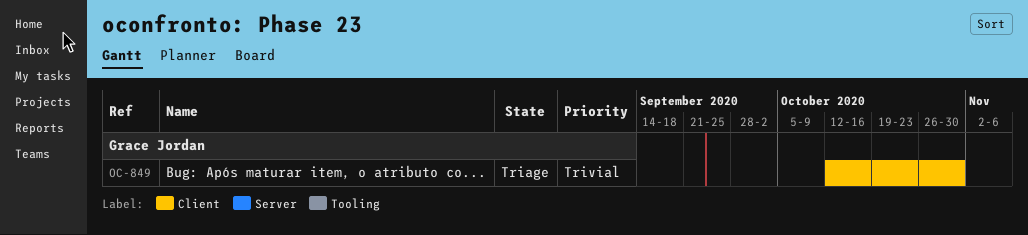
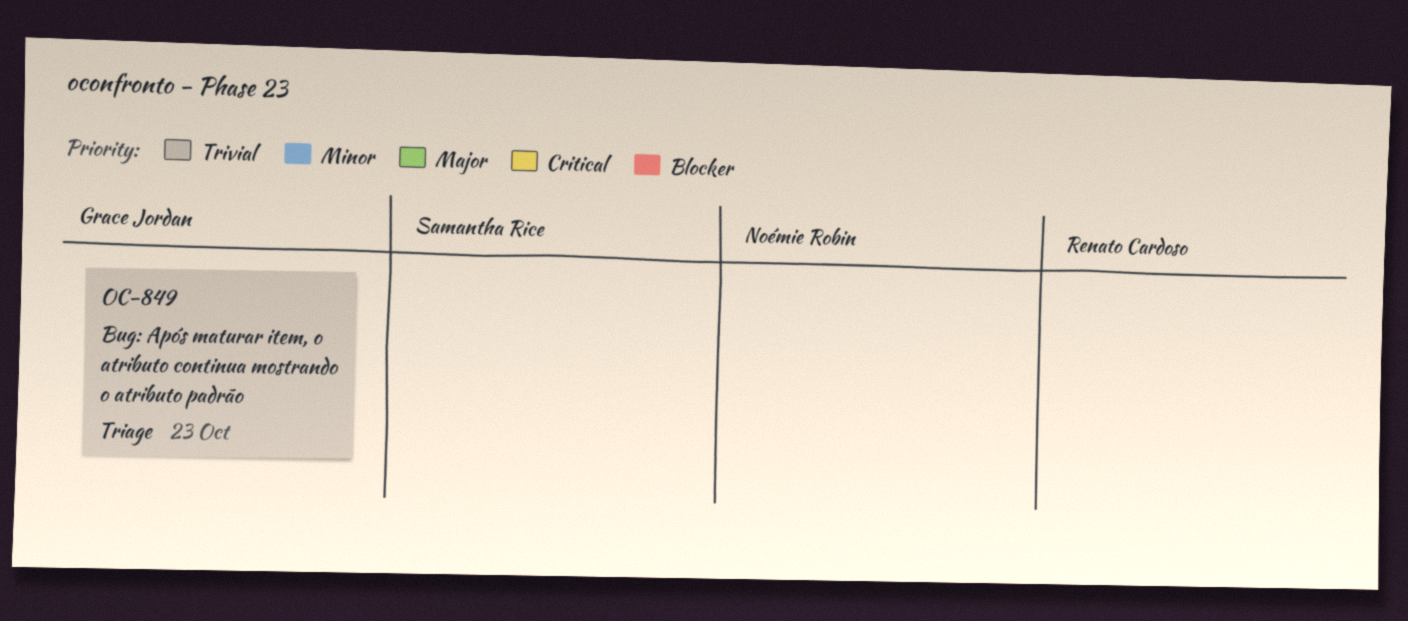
OC-849, due: Oct 30 -> Oct 23

